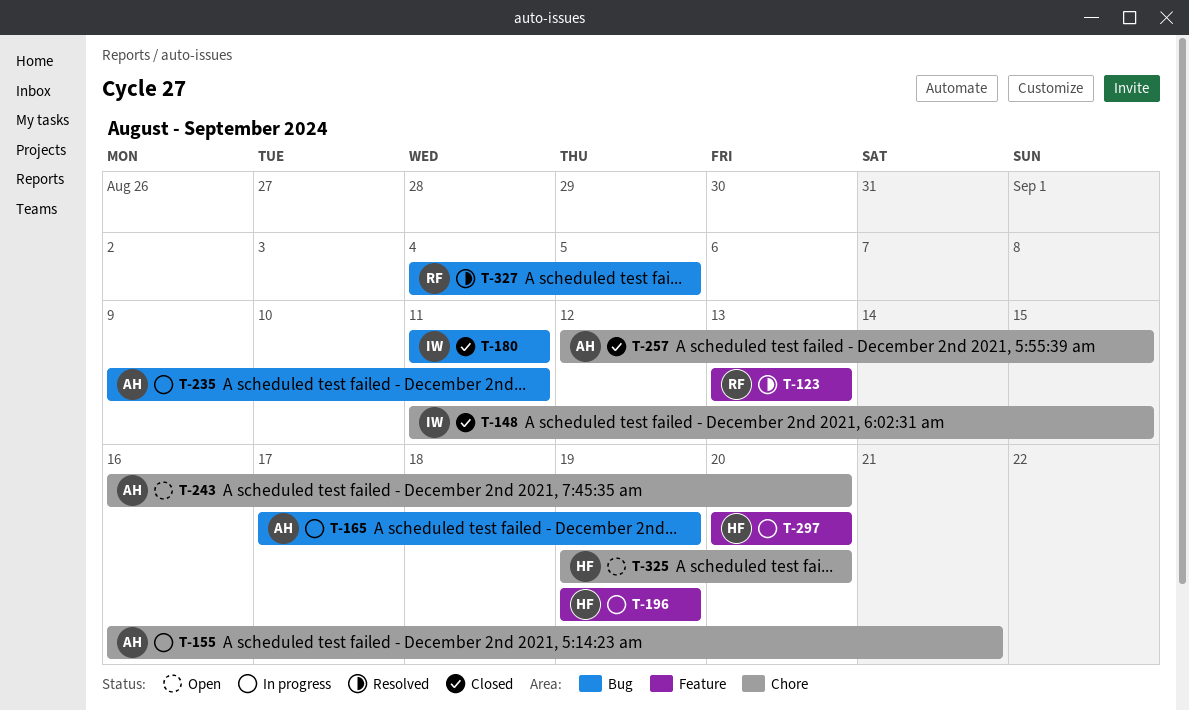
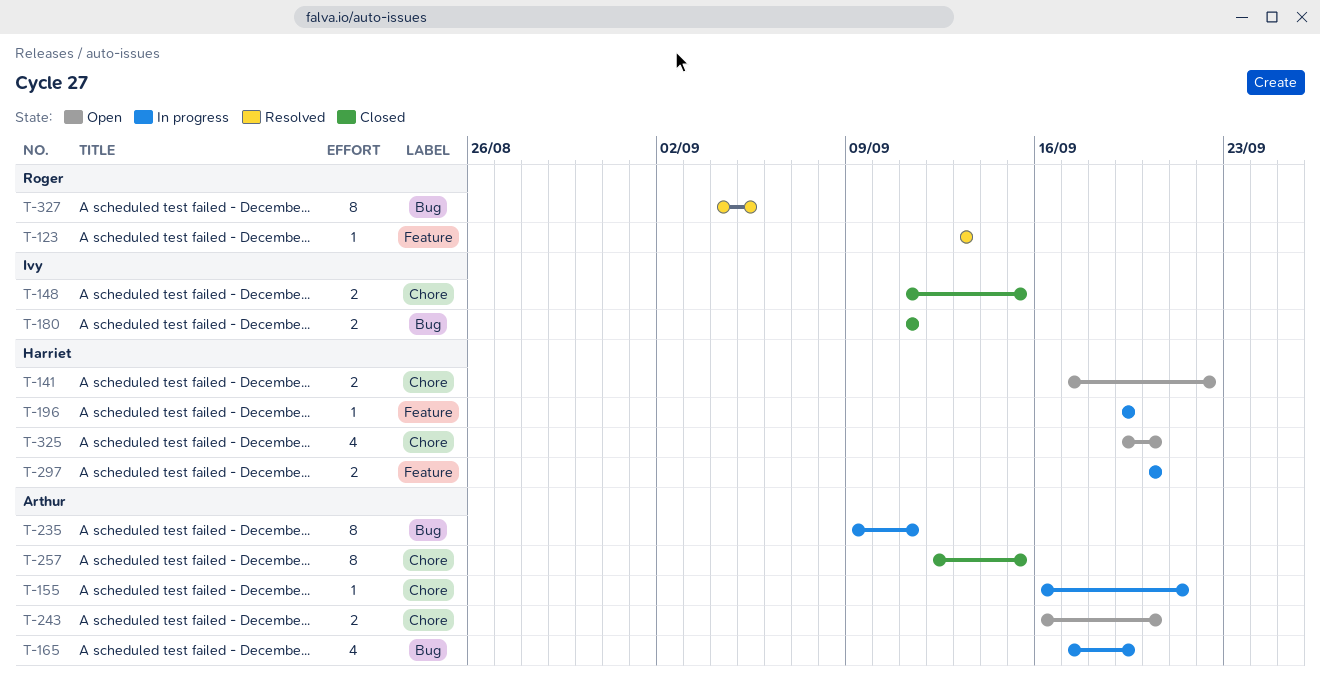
T-141: none -> present

